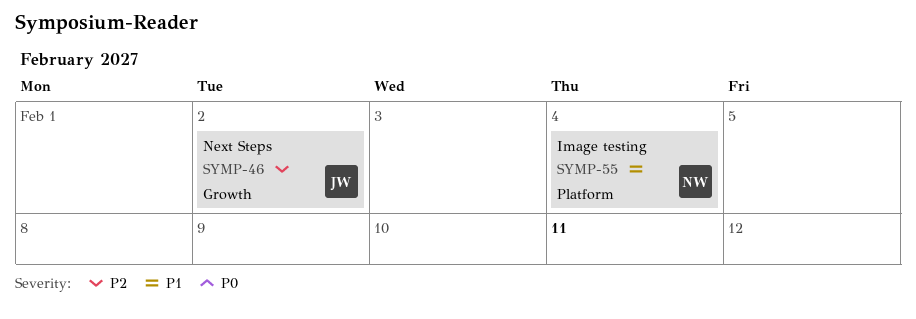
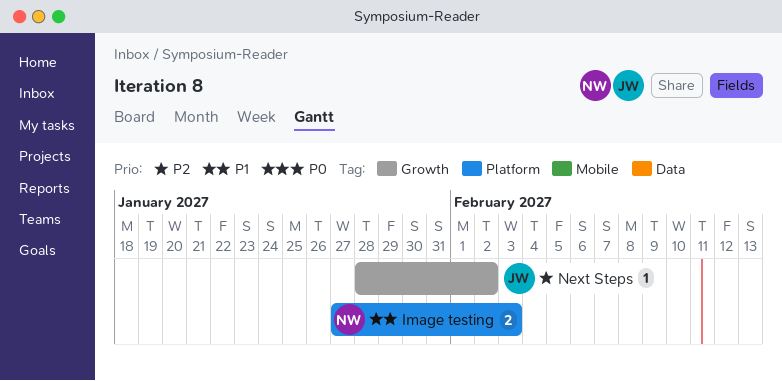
Image testing, due: Feb 4 -> Feb 3

